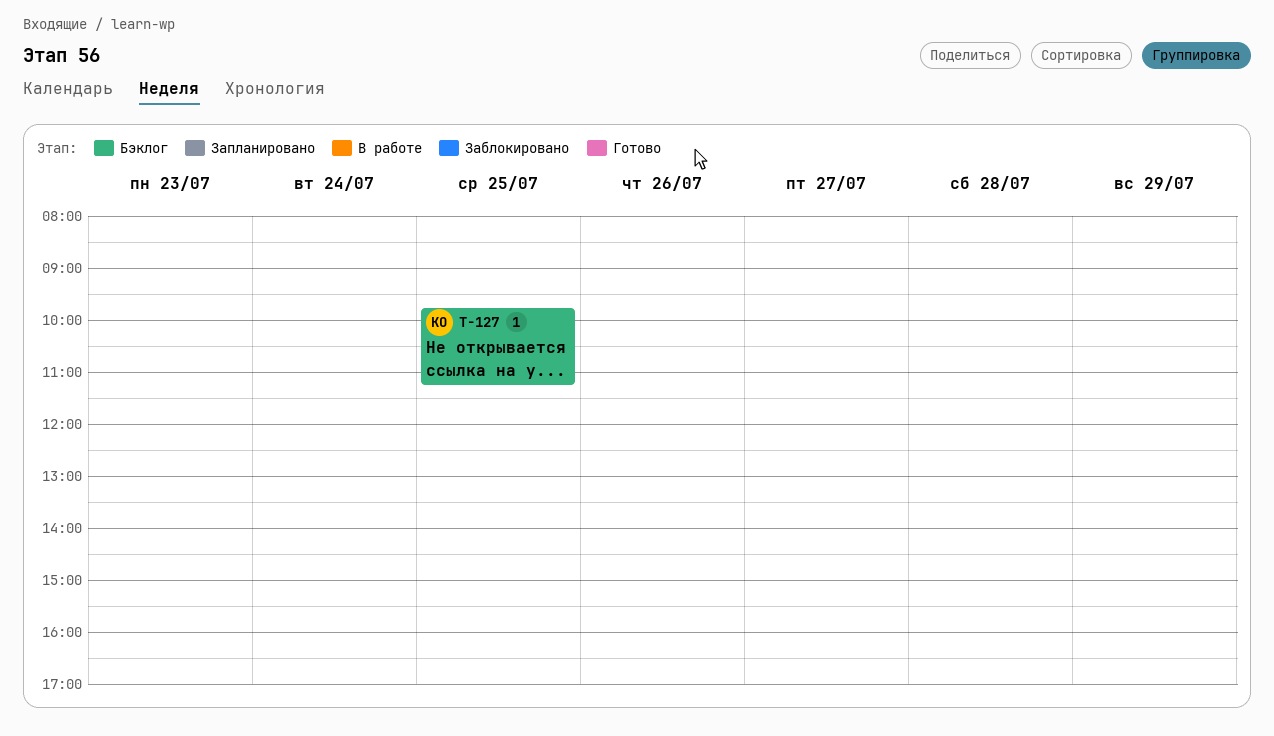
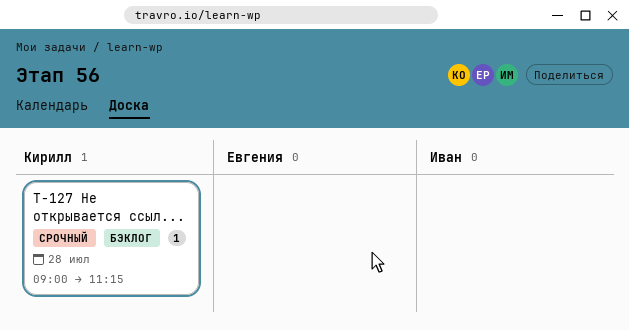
T-127, day: Jul 25 -> Jul 28
T-127, begins: 09:45 -> 09:00

